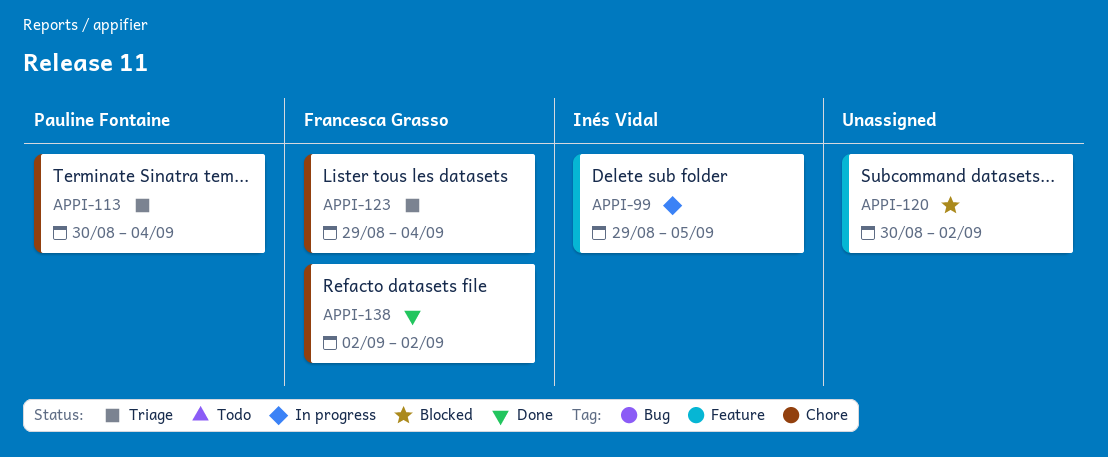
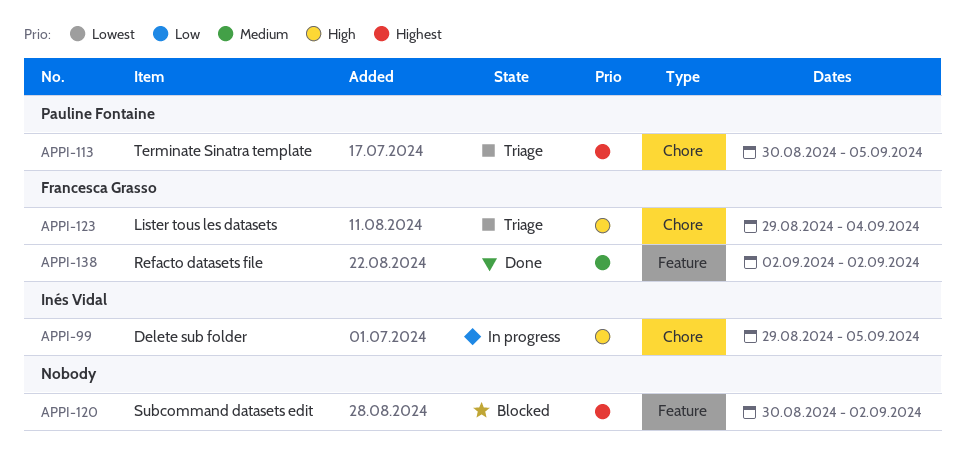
APPI-99, label: Feature -> Chore
APPI-113, due: Sep 4 -> Sep 5
APPI-138, label: Chore -> Feature

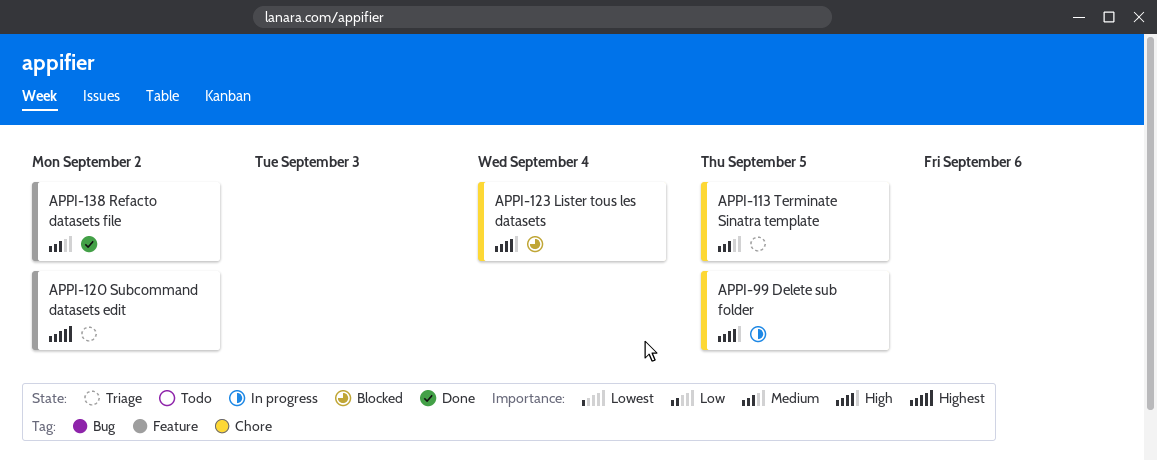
APPI-113, priority: Highest -> Medium
APPI-120, status: Blocked -> Triage
APPI-123, status: Triage -> Blocked

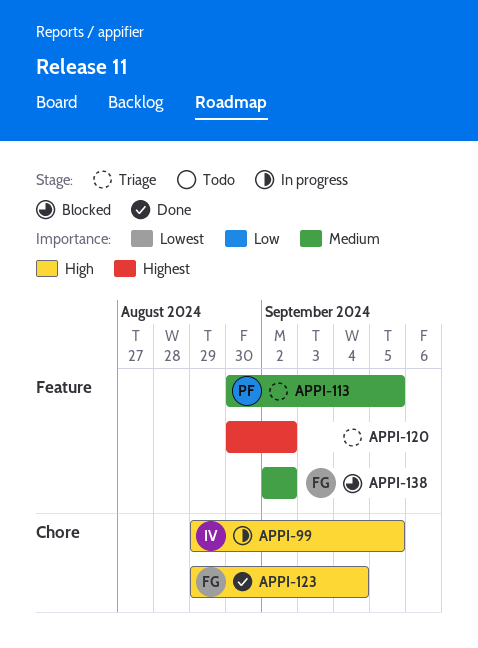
APPI-113, label: Chore -> Feature
APPI-123, status: Blocked -> Done
APPI-138, status: Done -> Blocked

